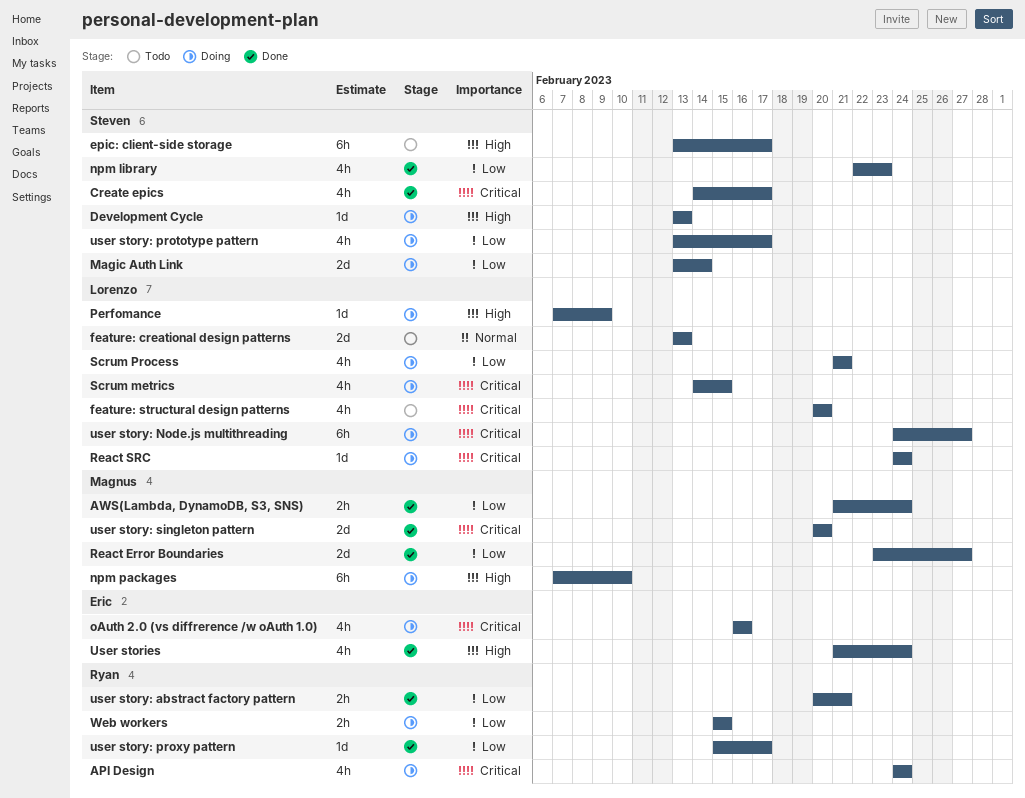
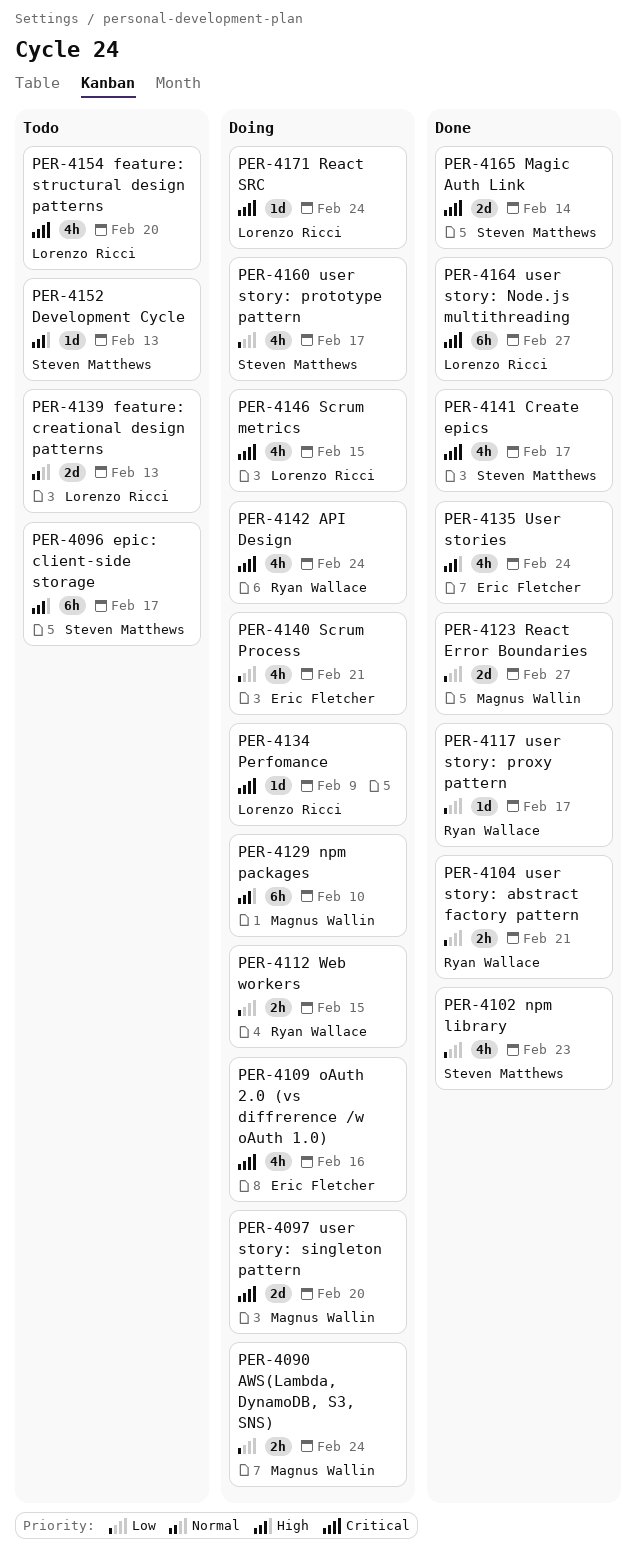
AWS(Lambda, DynamoDB, S3, SNS), status: Done -> Doing
Development Cycle, status: Doing -> Todo
Magic Auth Link, status: Doing -> Done
Magic Auth Link, priority: Low -> Critical
Perfomance, priority: High -> Critical
Scrum Process, owner: Lorenzo Ricci -> Eric Fletcher
user story: Node.js multithreading, status: Doing -> Done
user story: singleton pattern, status: Done -> Doing

